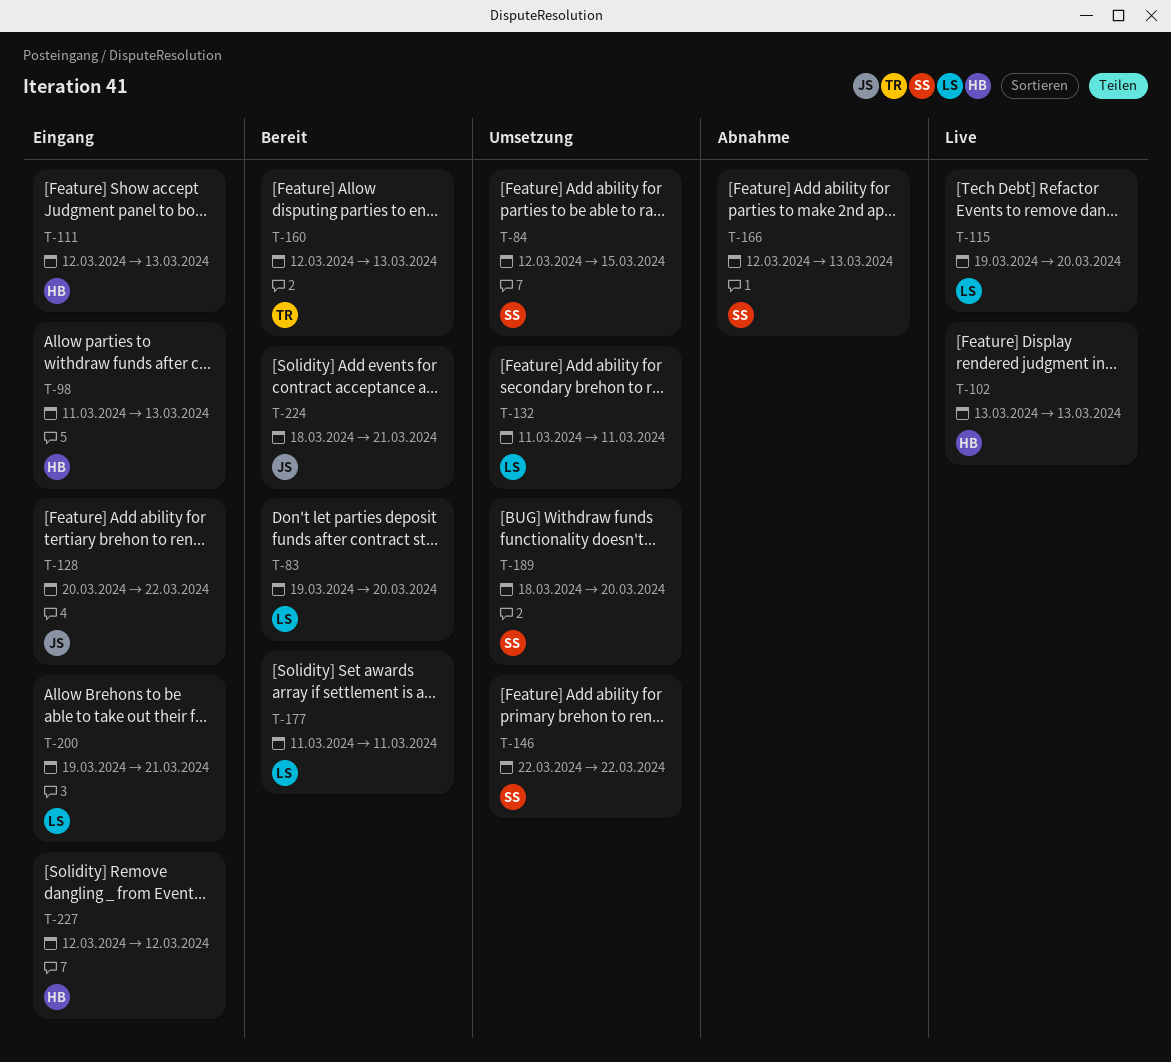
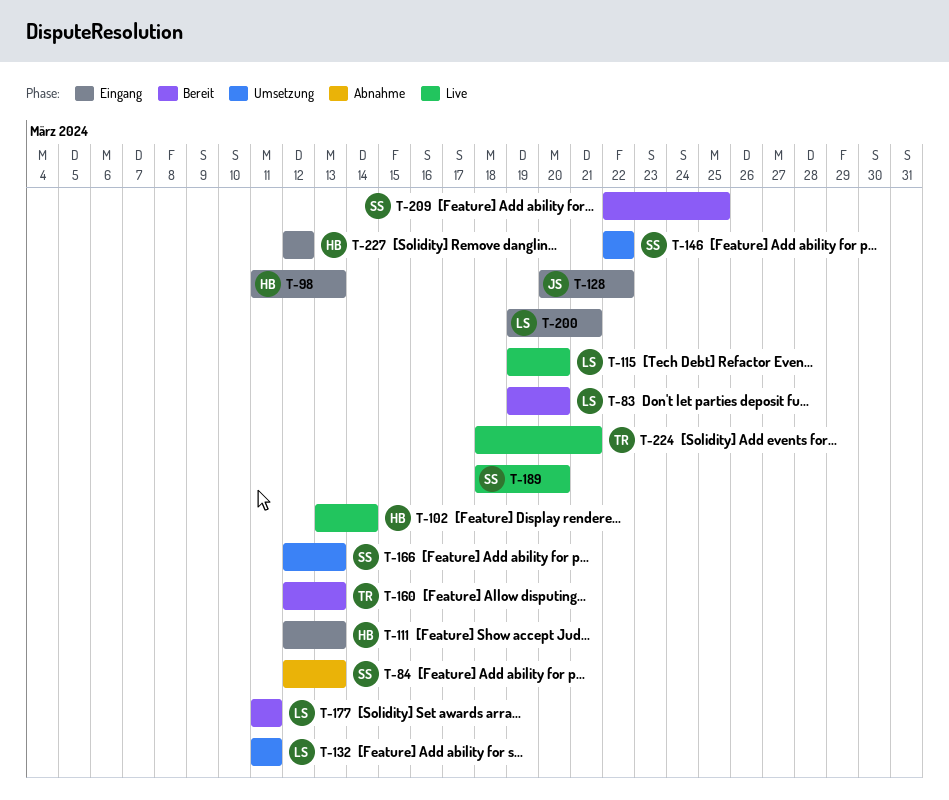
T-84, status: Umsetzung -> Abnahme
T-84, due: Mar 15 -> Mar 13
T-102, due: Mar 13 -> Mar 14
T-166, status: Abnahme -> Umsetzung
T-189, status: Umsetzung -> Live
T-209: none -> present
T-224, status: Bereit -> Live
T-224, owner: JS -> TR

